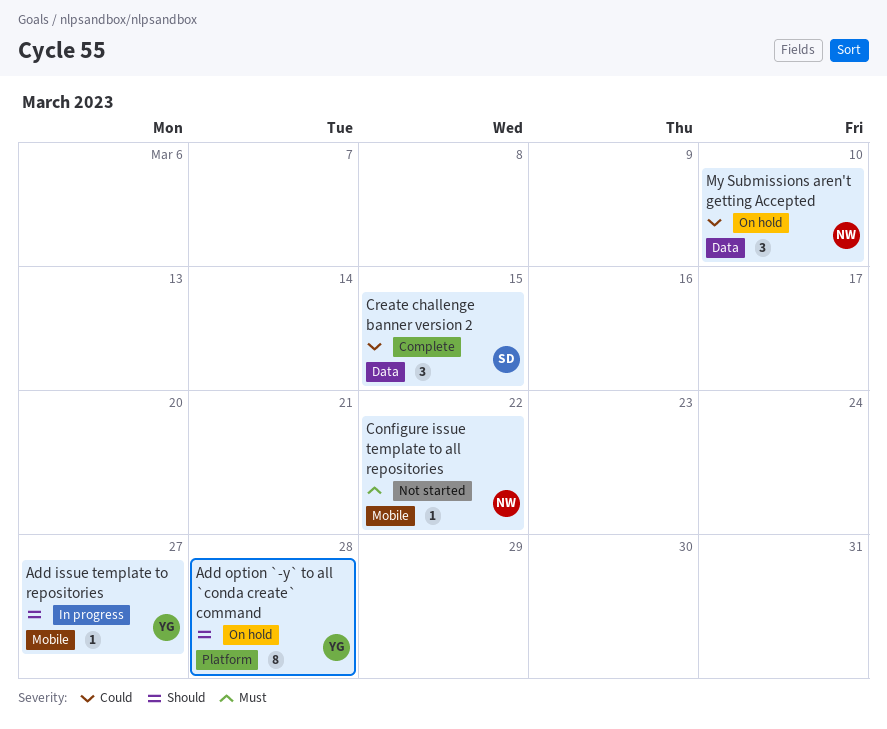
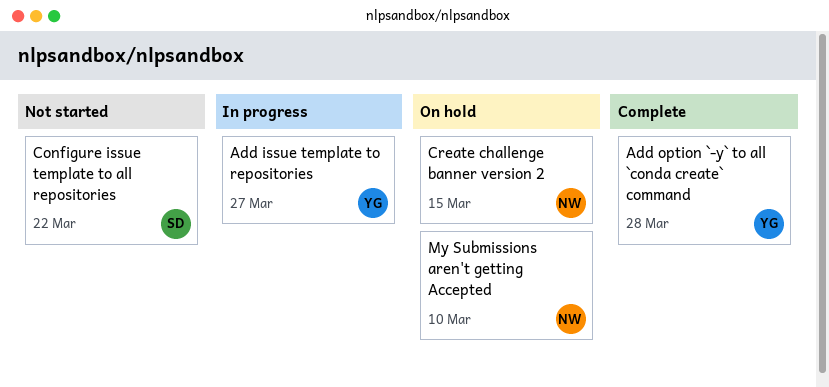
Add option `-y` to all `conda create` command, status: On hold -> Complete
Configure issue template to all repositories, owner: NW -> SD
Create challenge banner version 2, status: Complete -> On hold
Create challenge banner version 2, owner: SD -> NW

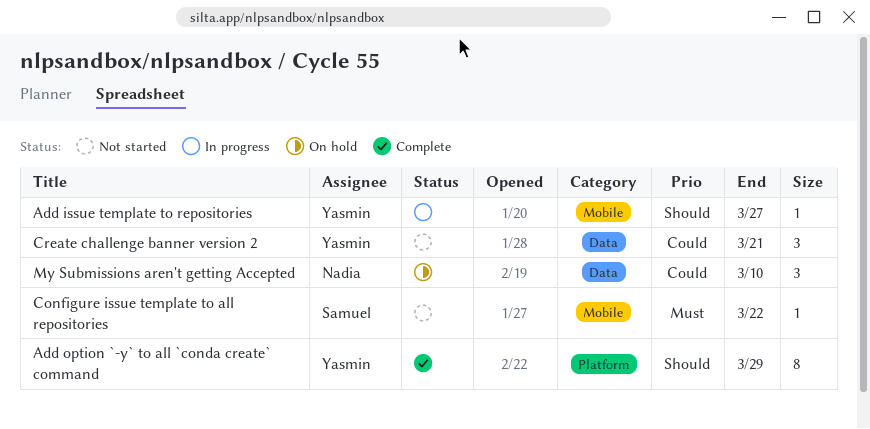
Add option `-y` to all `conda create` command, due: Mar 28 -> Mar 29
Create challenge banner version 2, status: On hold -> Not started
Create challenge banner version 2, owner: Nadia -> Yasmin
Create challenge banner version 2, due: Mar 15 -> Mar 21

